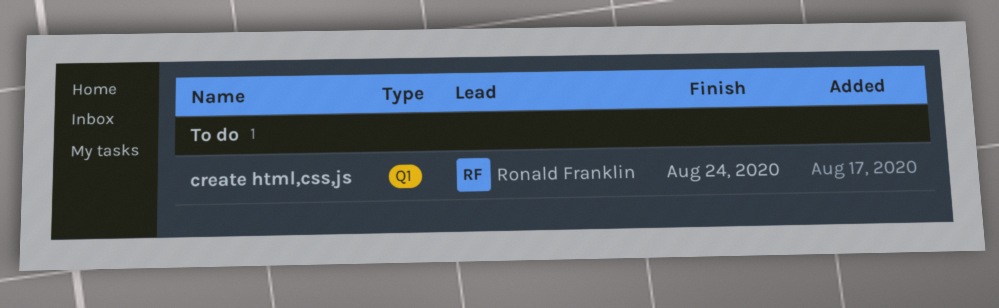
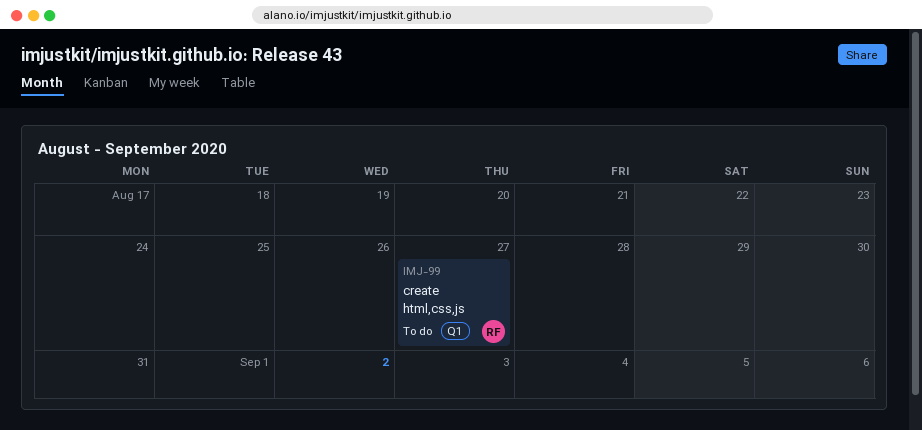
create html,css,js, due: Aug 24 -> Aug 27

